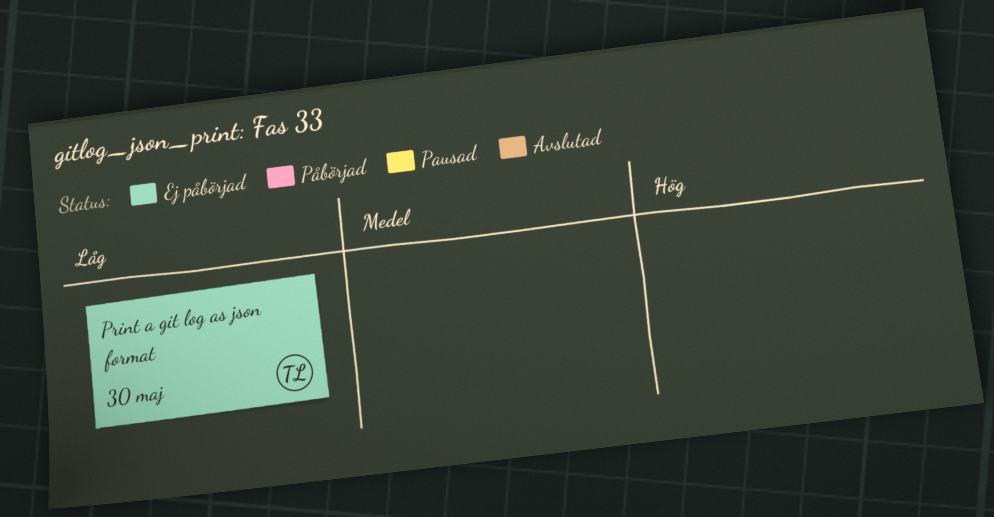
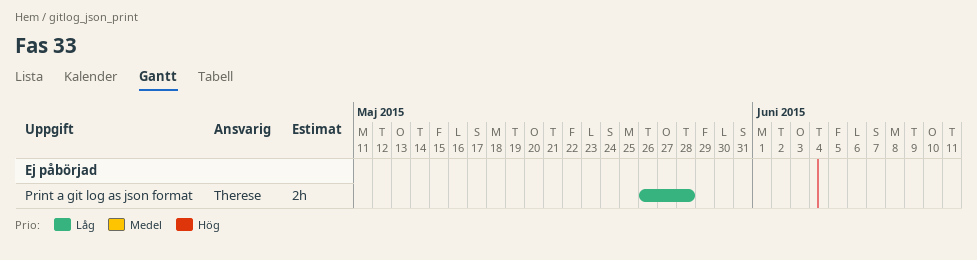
Print a git log as json format, due: May 30 -> May 28

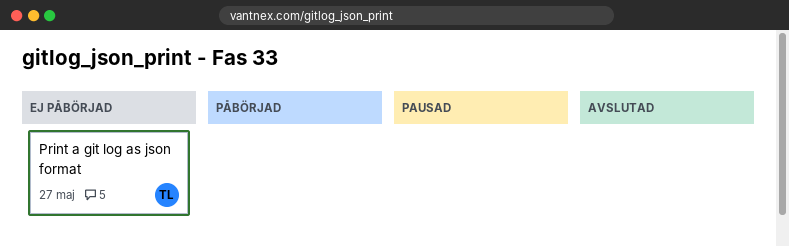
Print a git log as json format, due: May 28 -> May 27

